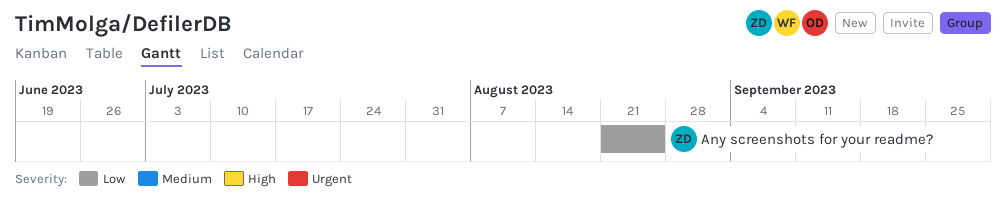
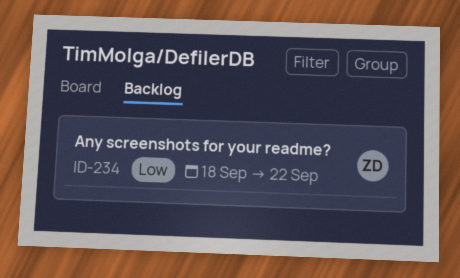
Any screenshots for your readme?, start: Aug 21 -> Sep 18
Any screenshots for your readme?, due: Aug 25 -> Sep 22

